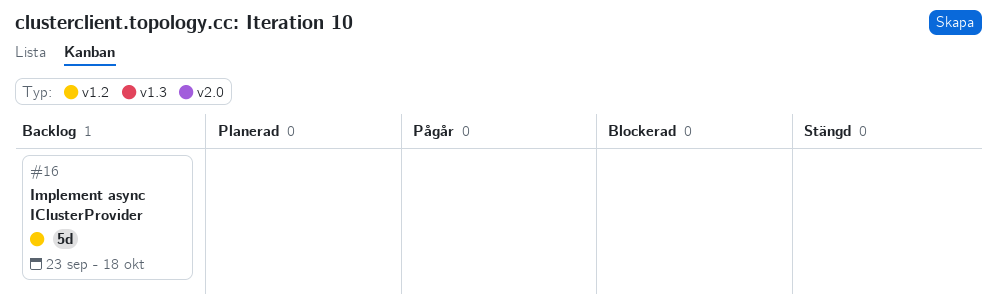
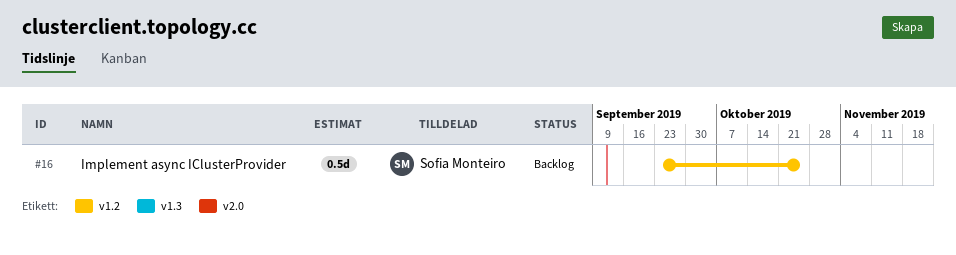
#16, estimate: 5d -> 0.5d
#16, due: Oct 18 -> Oct 25

